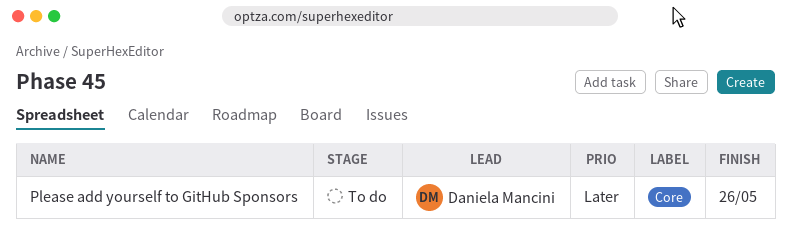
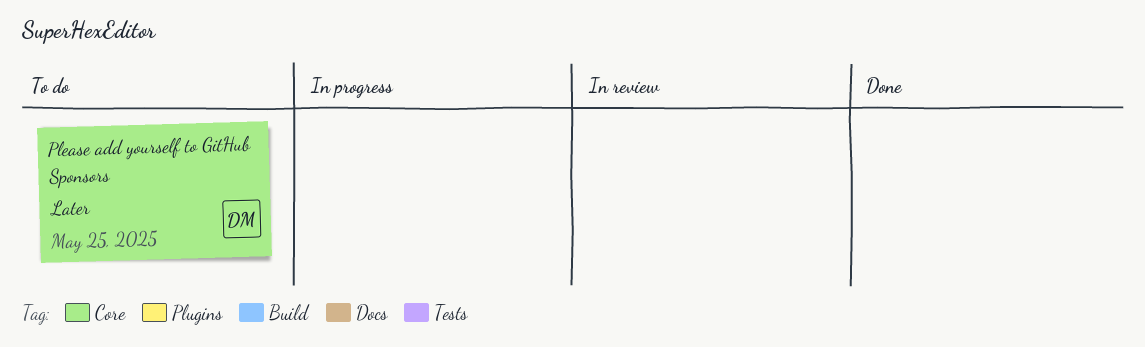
Please add yourself to GitHub Sponsors, due: May 26 -> May 25

